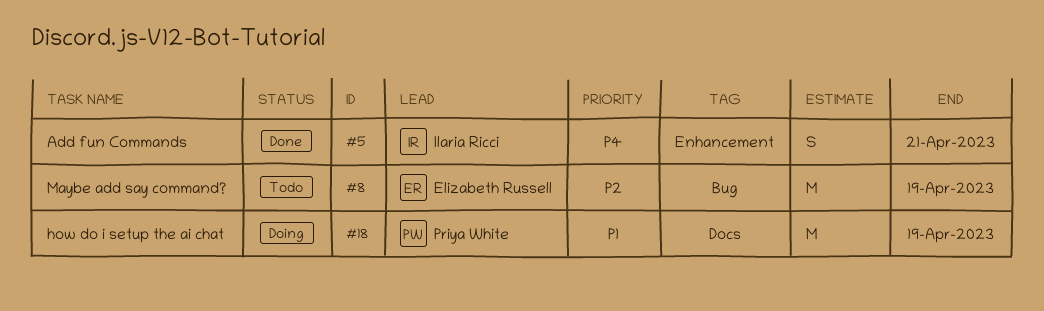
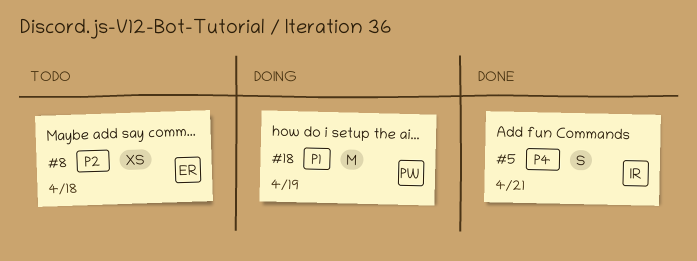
#8, estimate: M -> XS
#8, due: Apr 19 -> Apr 18

